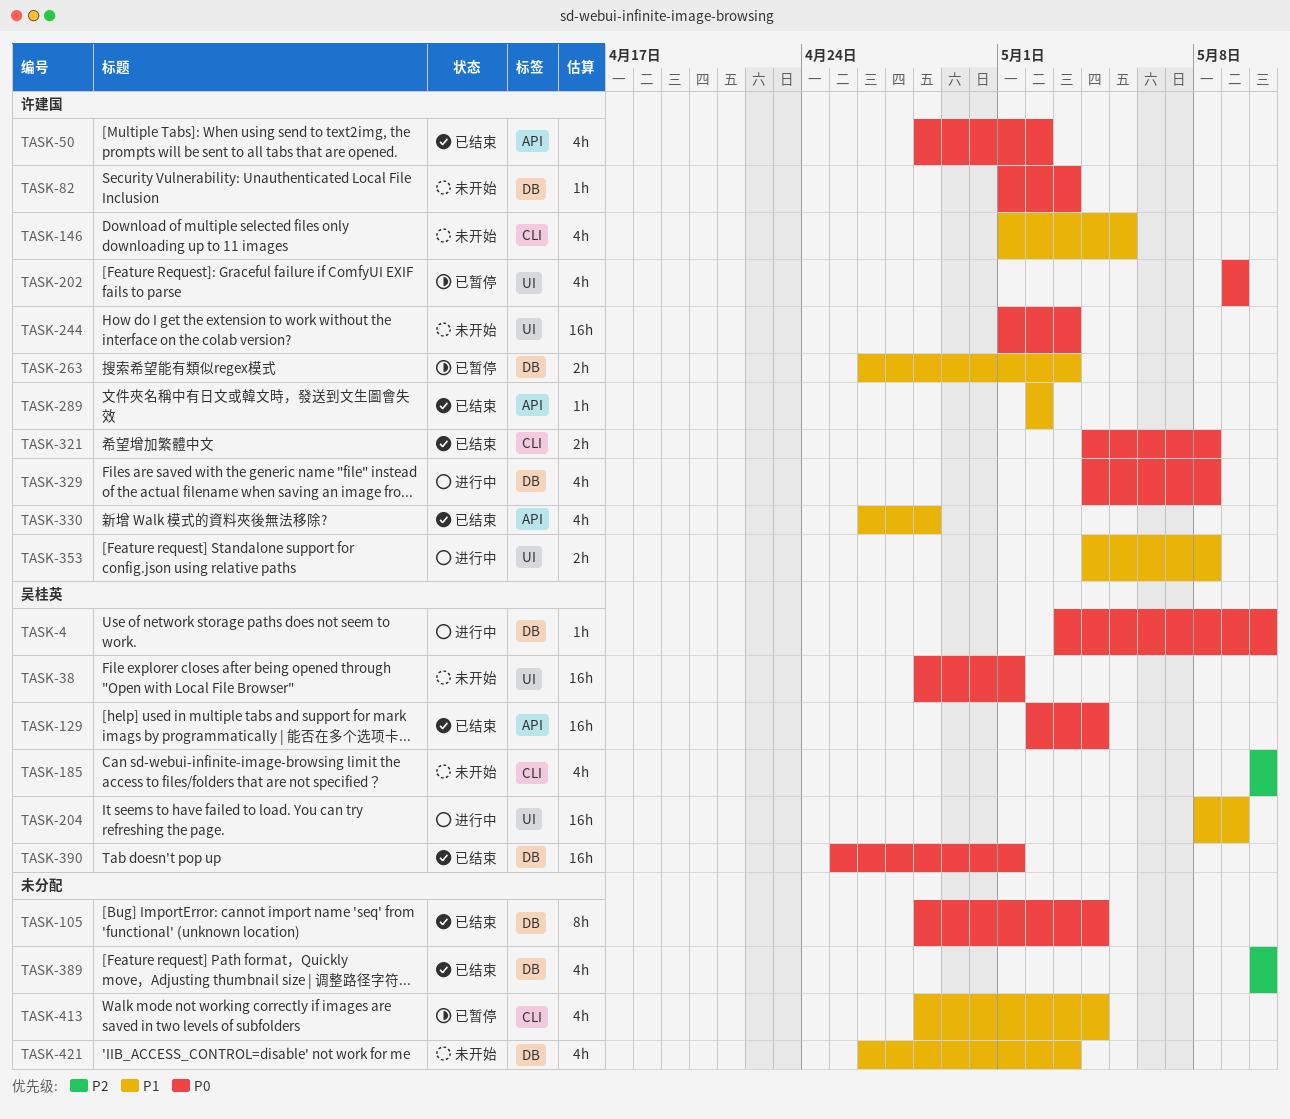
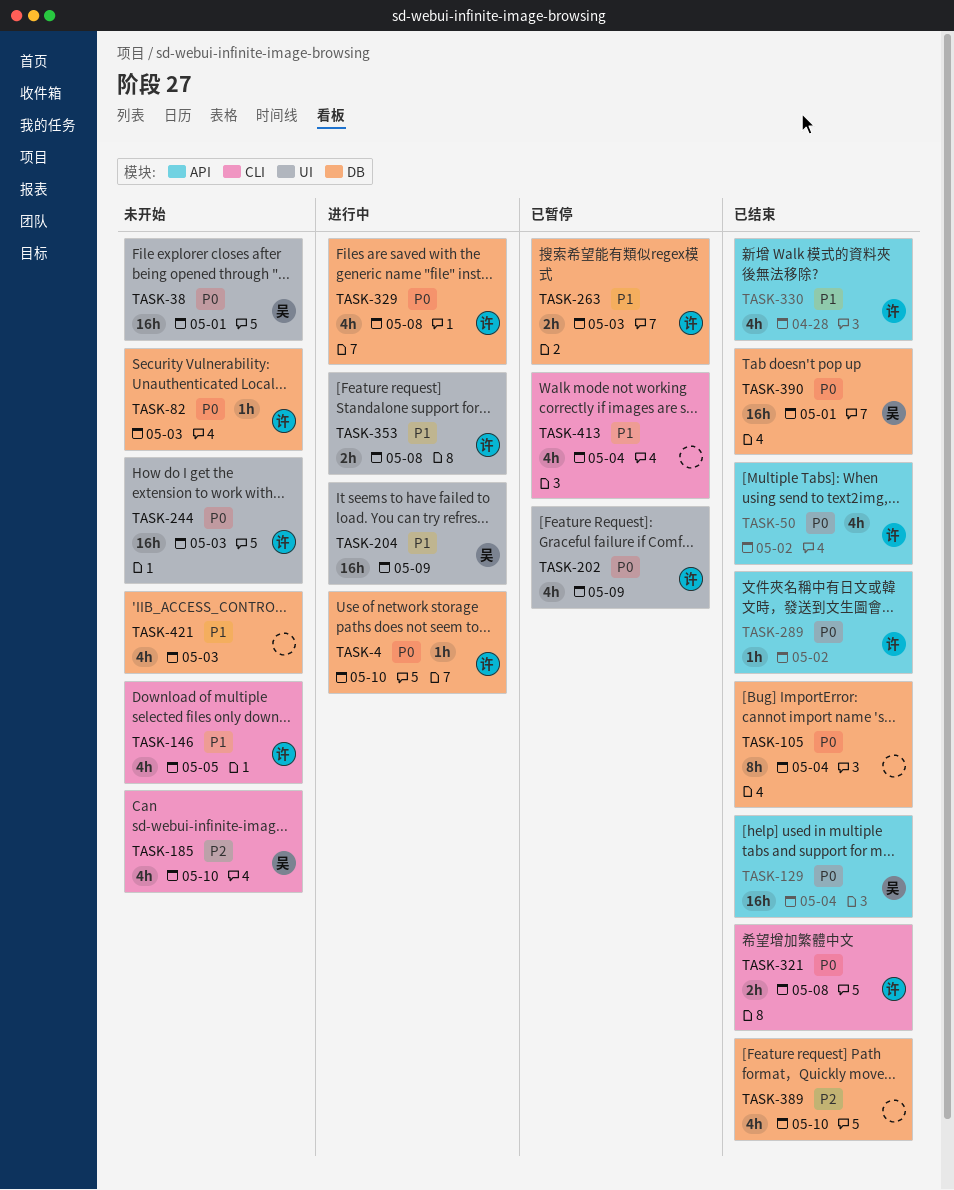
TASK-4, owner: 吴桂英 -> 许建国
TASK-289, priority: P1 -> P0

